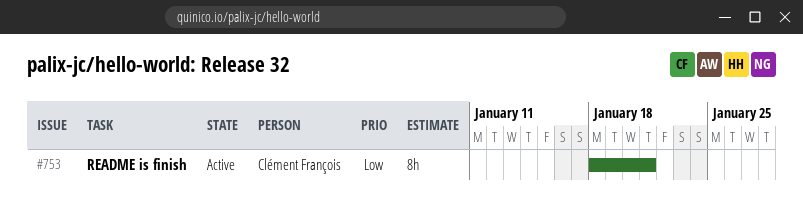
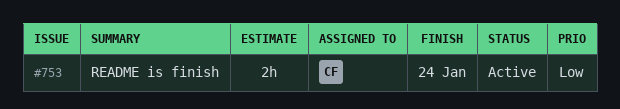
#753, estimate: 8h -> 2h
#753, due: Jan 21 -> Jan 24

